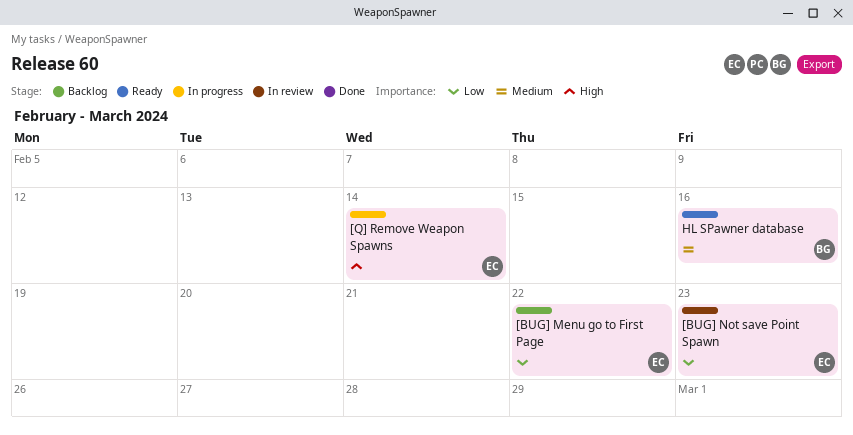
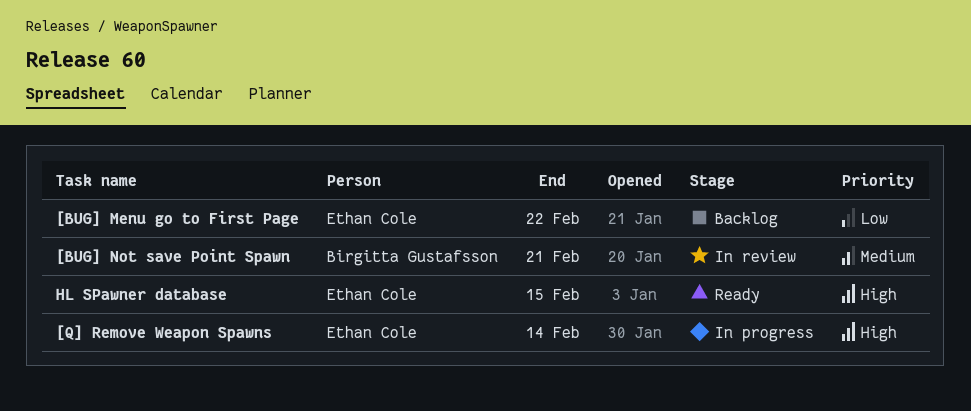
[BUG] Not save Point Spawn, owner: Ethan Cole -> Birgitta Gustafsson
[BUG] Not save Point Spawn, priority: Low -> Medium
[BUG] Not save Point Spawn, due: Feb 23 -> Feb 21
HL SPawner database, owner: Birgitta Gustafsson -> Ethan Cole
HL SPawner database, priority: Medium -> High
HL SPawner database, due: Feb 16 -> Feb 15

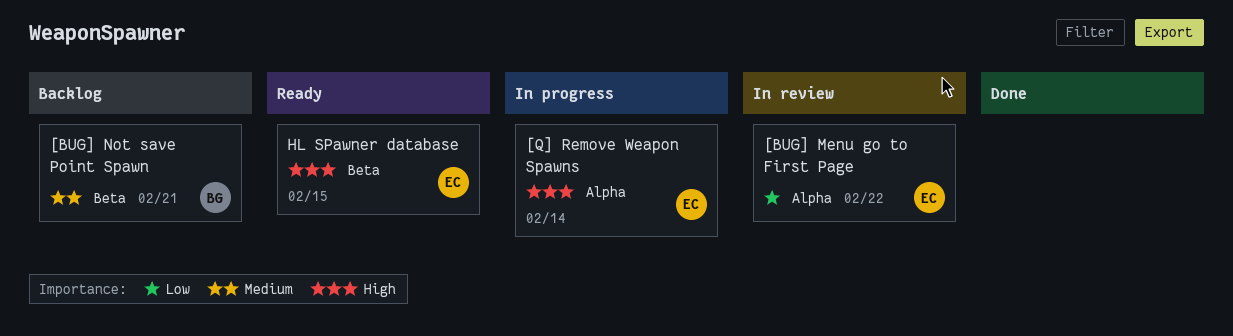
[BUG] Menu go to First Page, status: Backlog -> In review
[BUG] Not save Point Spawn, status: In review -> Backlog

